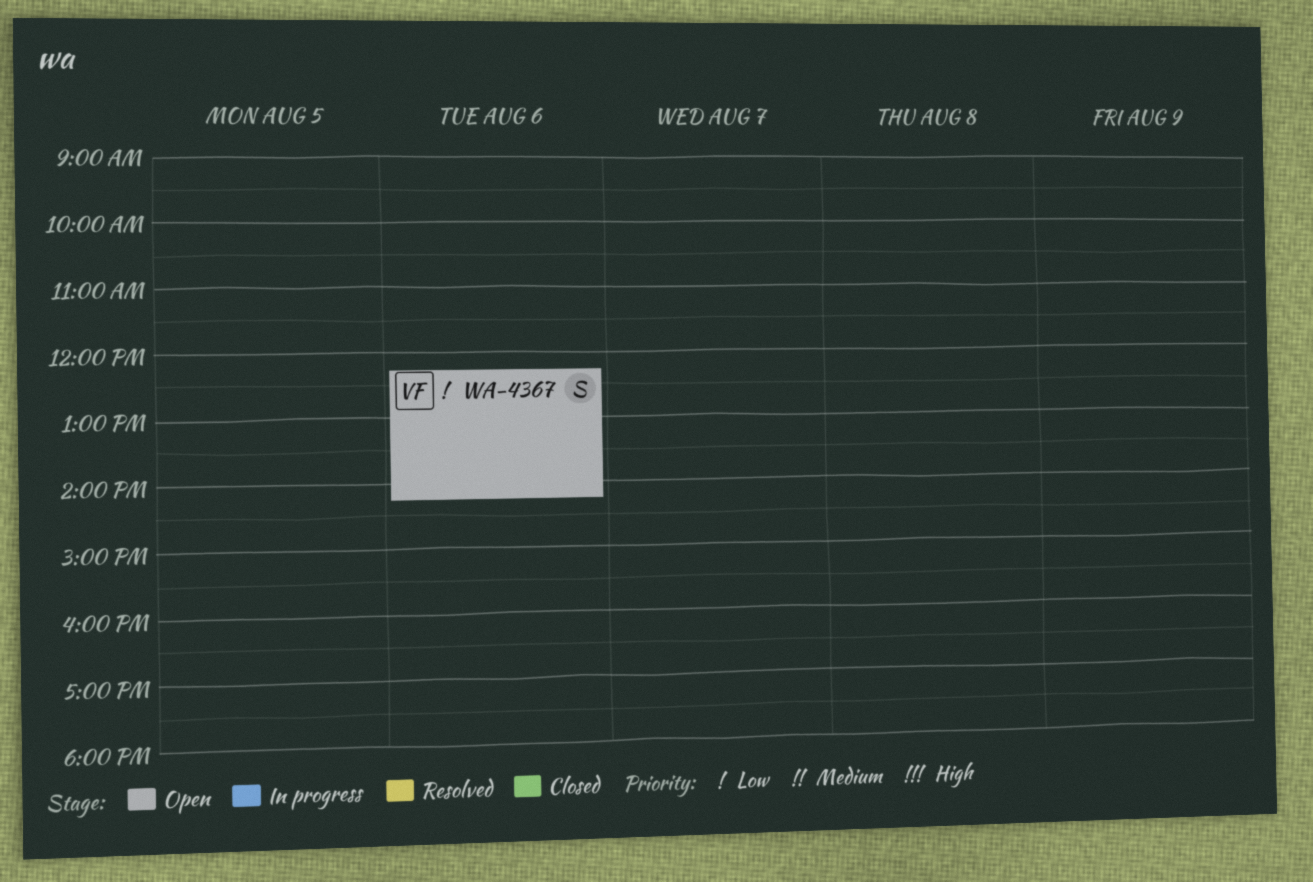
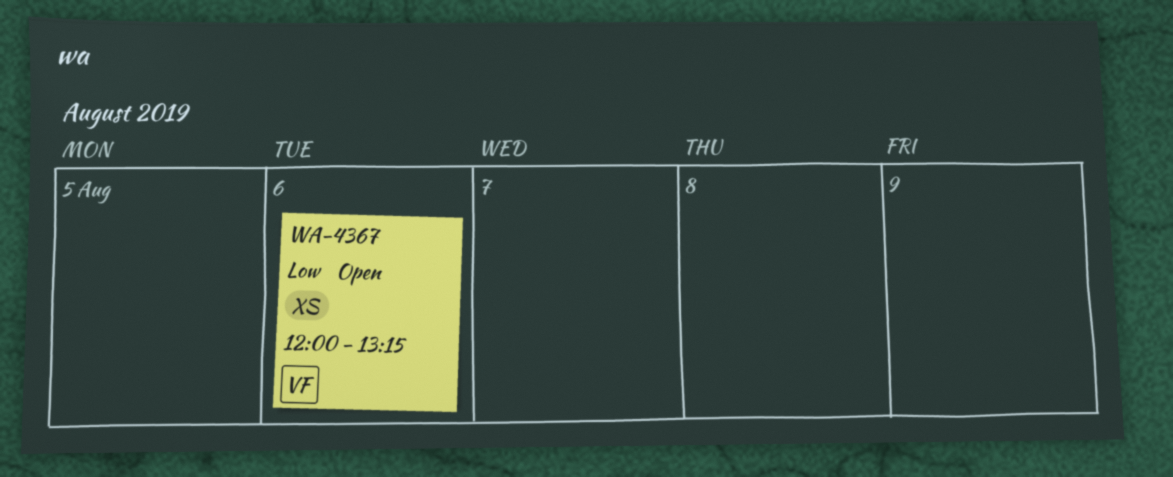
WA-4367, estimate: S -> XS
WA-4367, begins: 12:15 -> 12:00
WA-4367, ends: 14:15 -> 13:15

